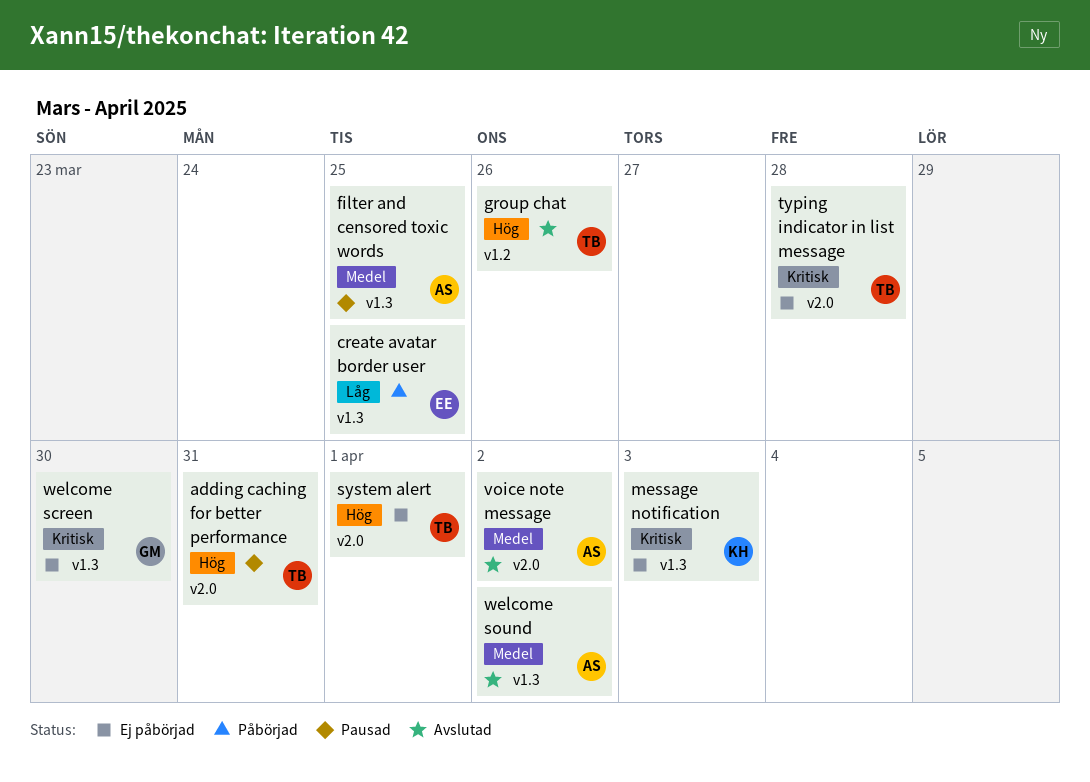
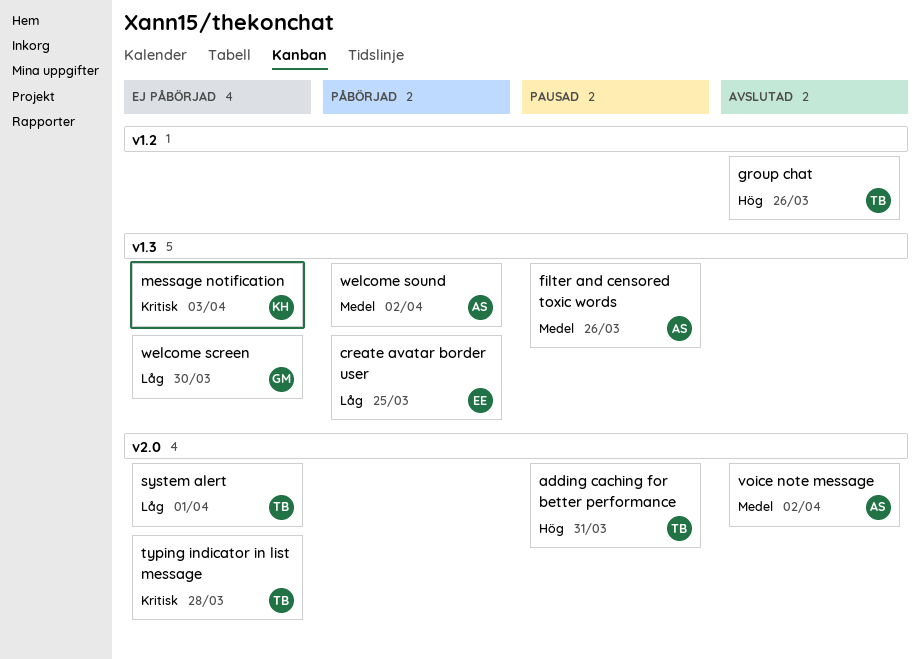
filter and censored toxic words, due: Mar 25 -> Mar 26
system alert, priority: Hög -> Låg
welcome screen, priority: Kritisk -> Låg
welcome sound, status: Avslutad -> Påbörjad

